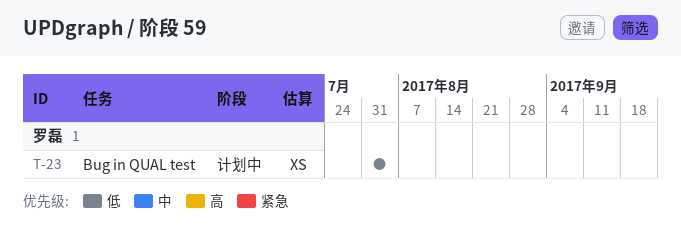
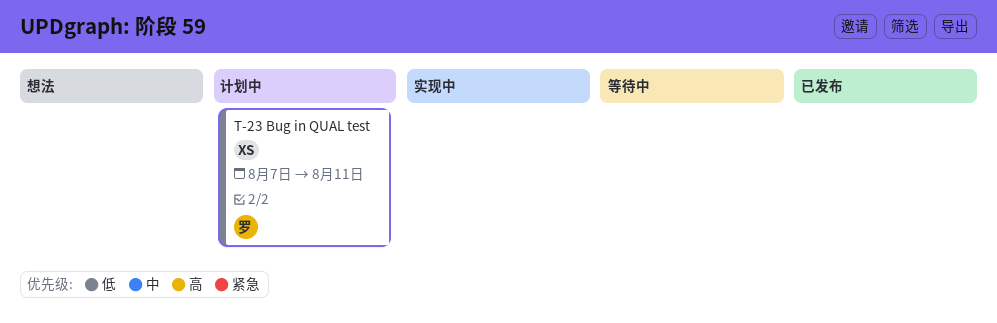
T-23, start: Jul 31 -> Aug 7
T-23, due: Aug 4 -> Aug 11

